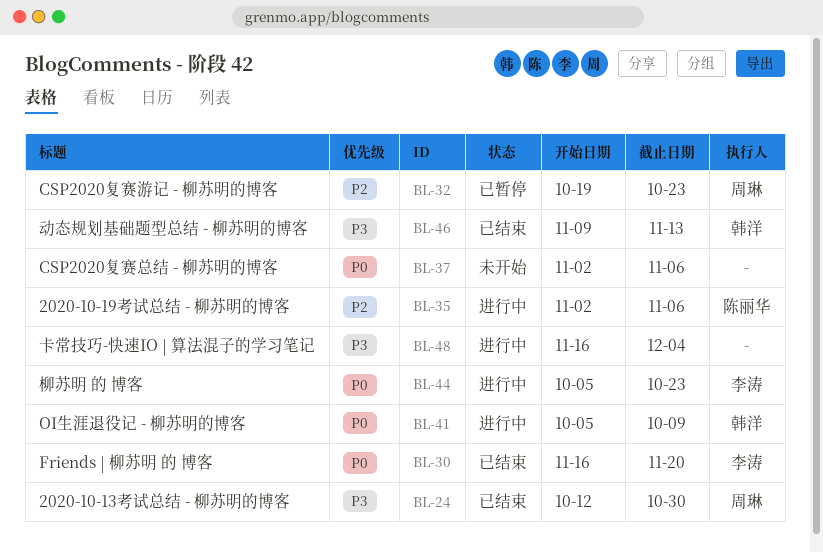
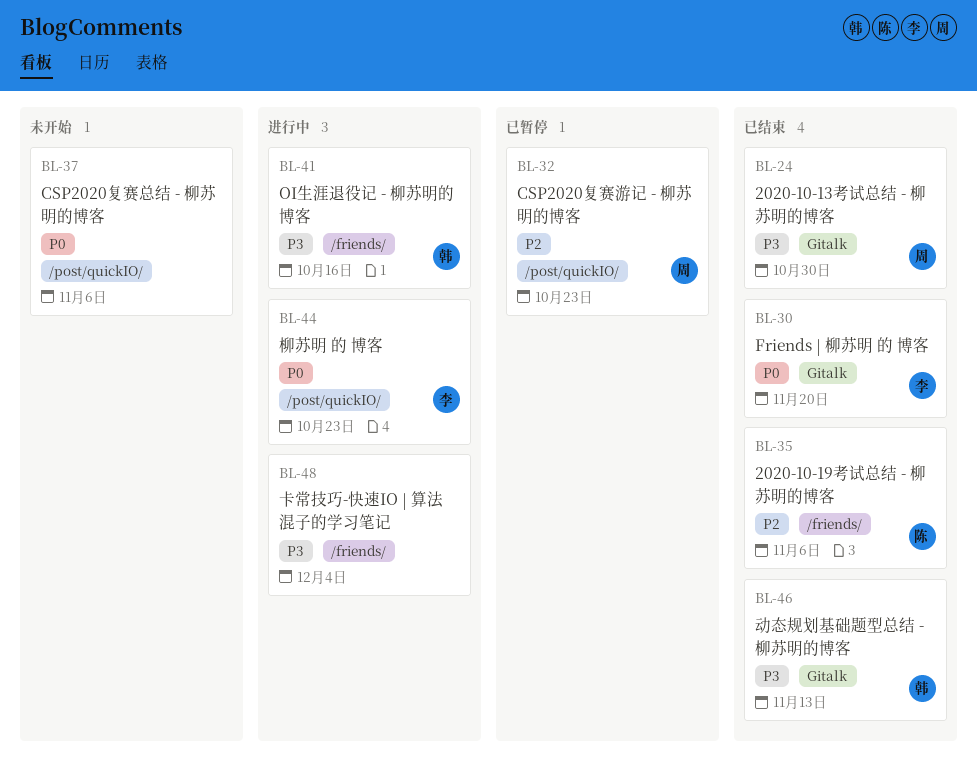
BL-35, status: 进行中 -> 已结束
BL-41, priority: P0 -> P3
BL-41, due: Oct 9 -> Oct 16

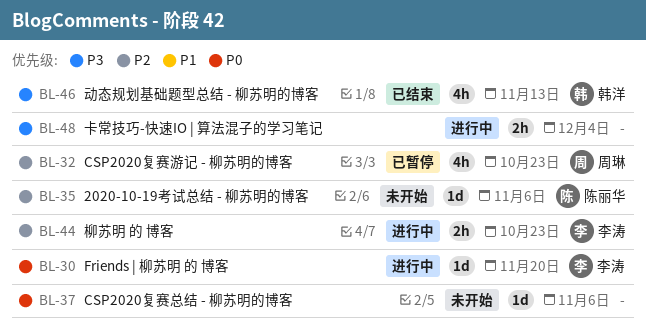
BL-24: present -> none
BL-30, status: 已结束 -> 进行中
BL-35, status: 已结束 -> 未开始
BL-41: present -> none
BL-44, priority: P0 -> P2

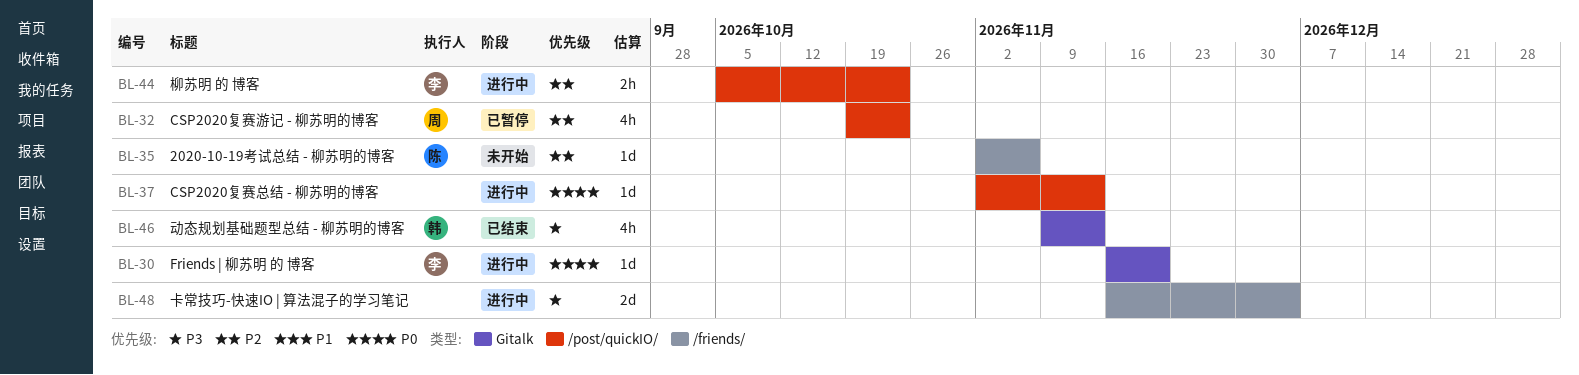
BL-37, status: 未开始 -> 进行中
BL-37, due: Nov 6 -> Nov 13
BL-48, estimate: 2h -> 2d

